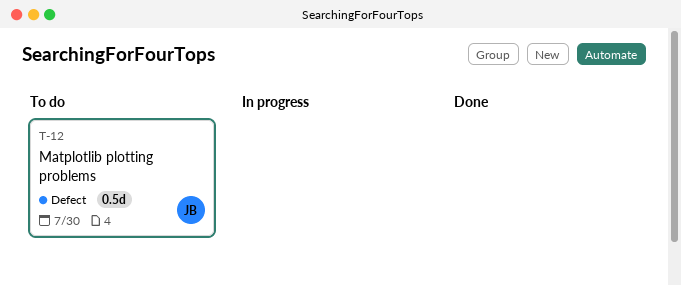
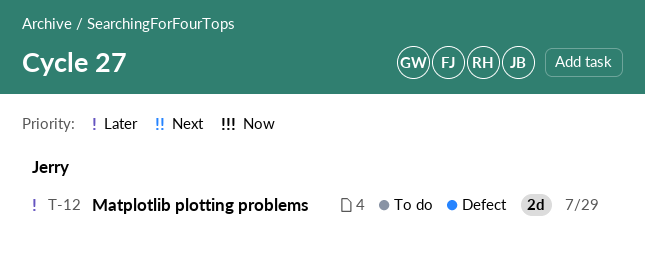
T-12, estimate: 0.5d -> 2d
T-12, due: Jul 30 -> Jul 29

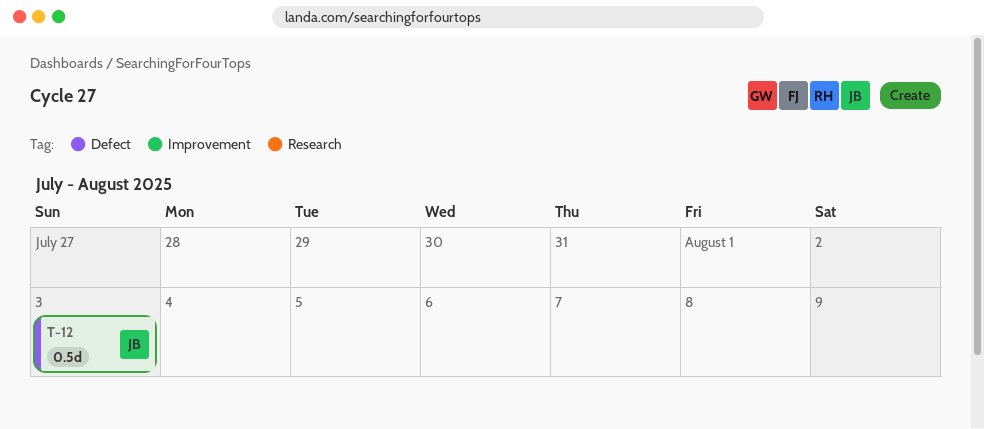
T-12, estimate: 2d -> 0.5d
T-12, due: Jul 29 -> Aug 3

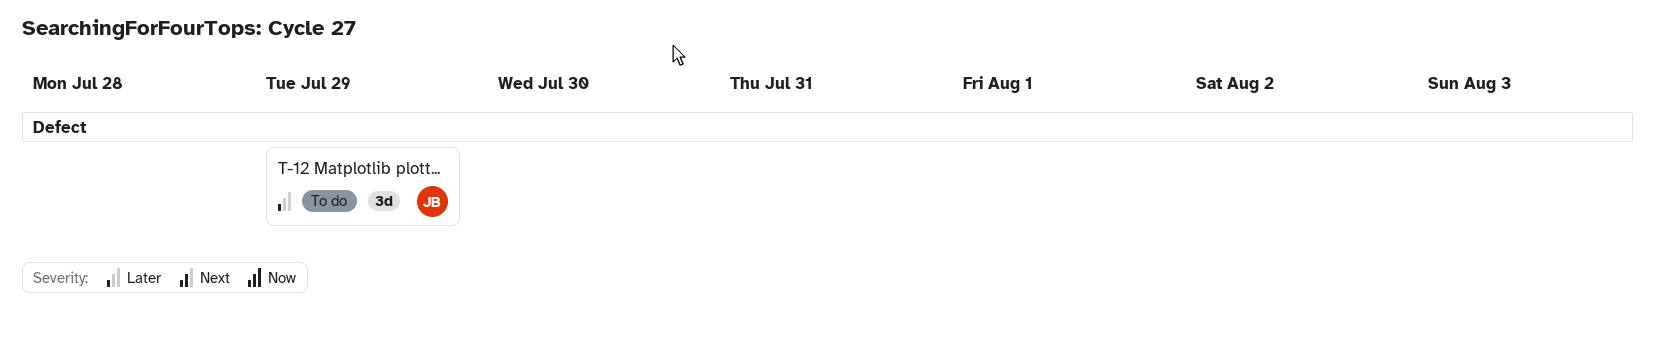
T-12, estimate: 0.5d -> 3d
T-12, due: Aug 3 -> Jul 29

